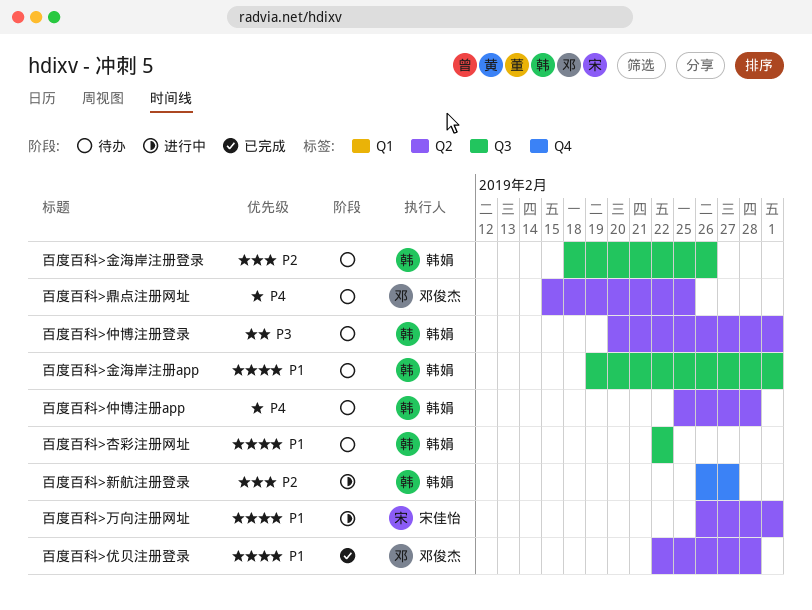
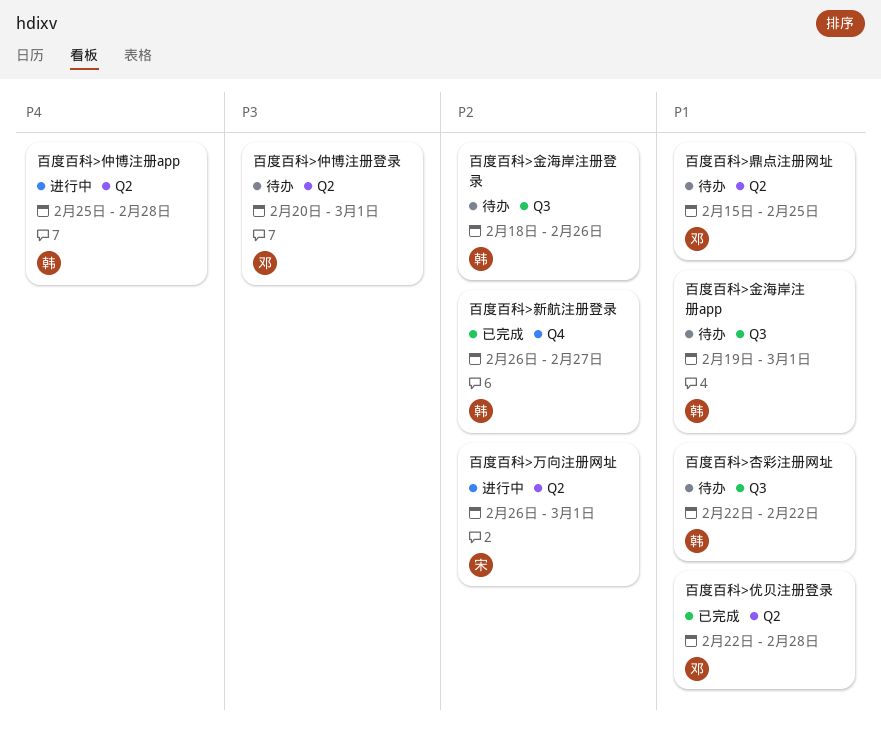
百度百科>万向注册网址, priority: P1 -> P2
百度百科>仲博注册app, status: 待办 -> 进行中
百度百科>仲博注册登录, owner: 韩娟 -> 邓俊杰
百度百科>新航注册登录, status: 进行中 -> 已完成
百度百科>鼎点注册网址, priority: P4 -> P1

